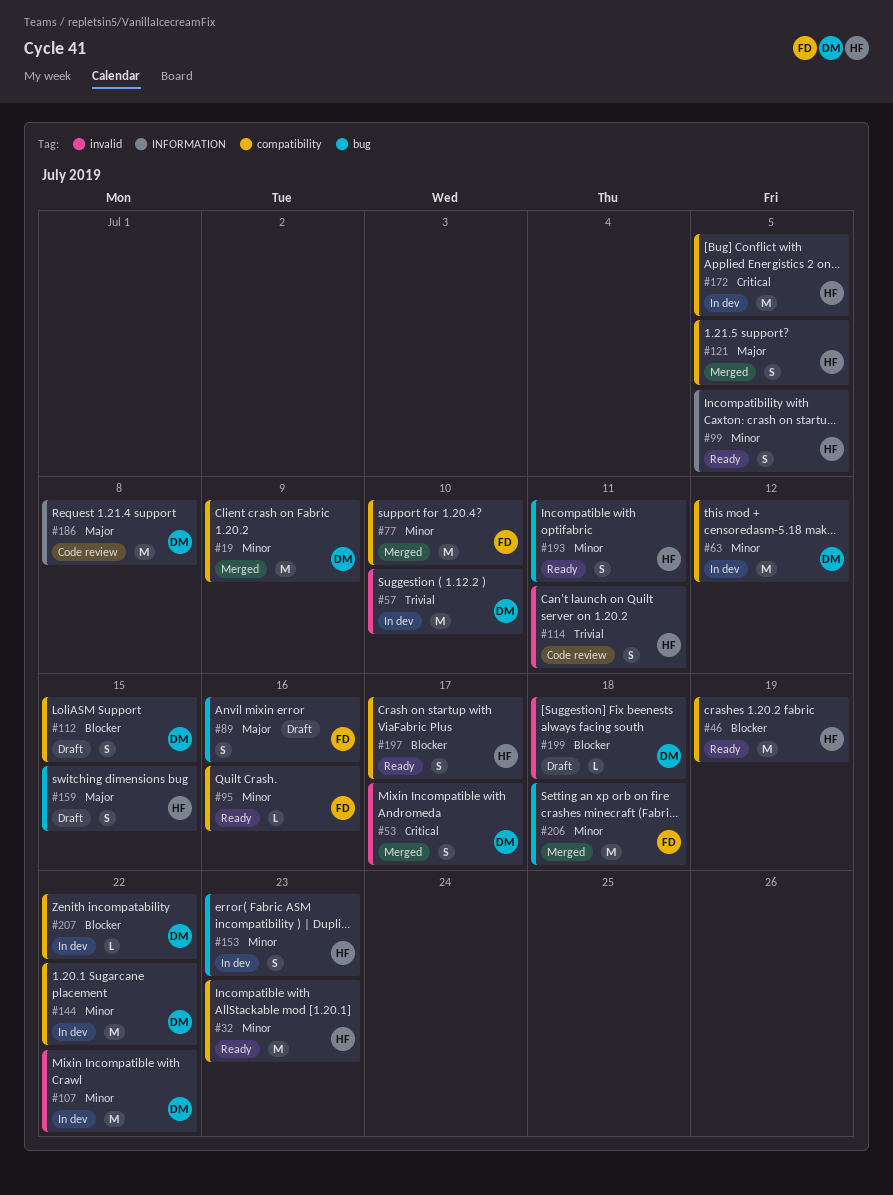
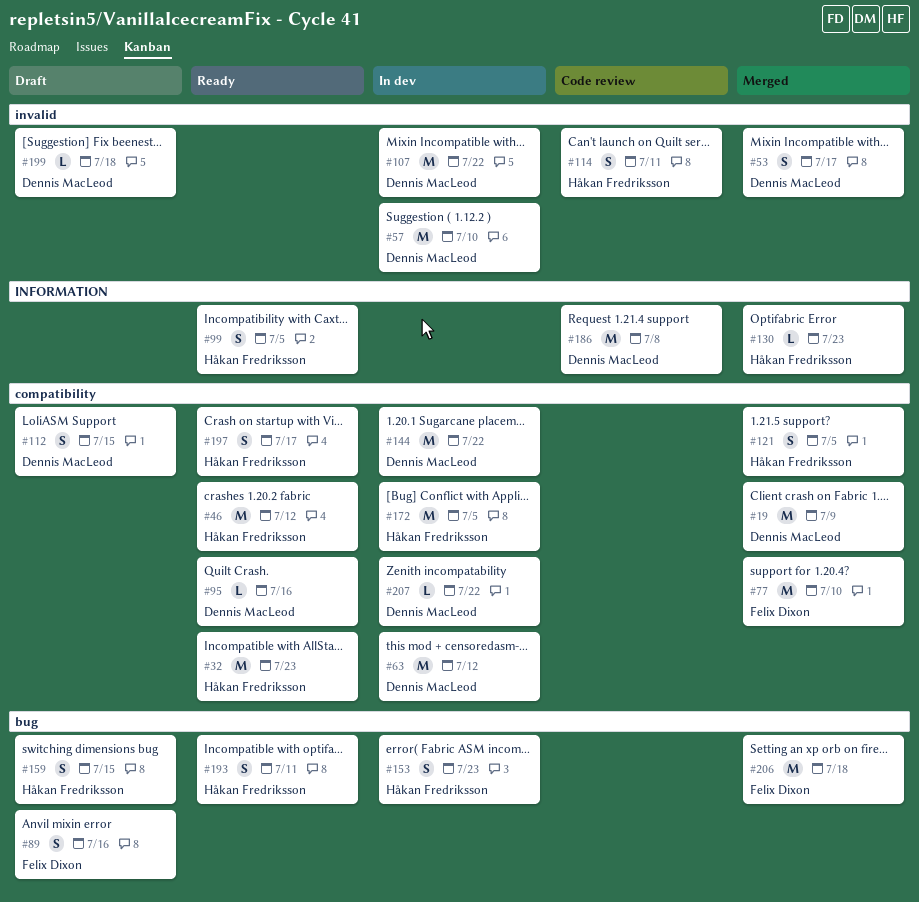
#46, due: Jul 19 -> Jul 12
#95, owner: Felix Dixon -> Dennis MacLeod
#130: none -> present

